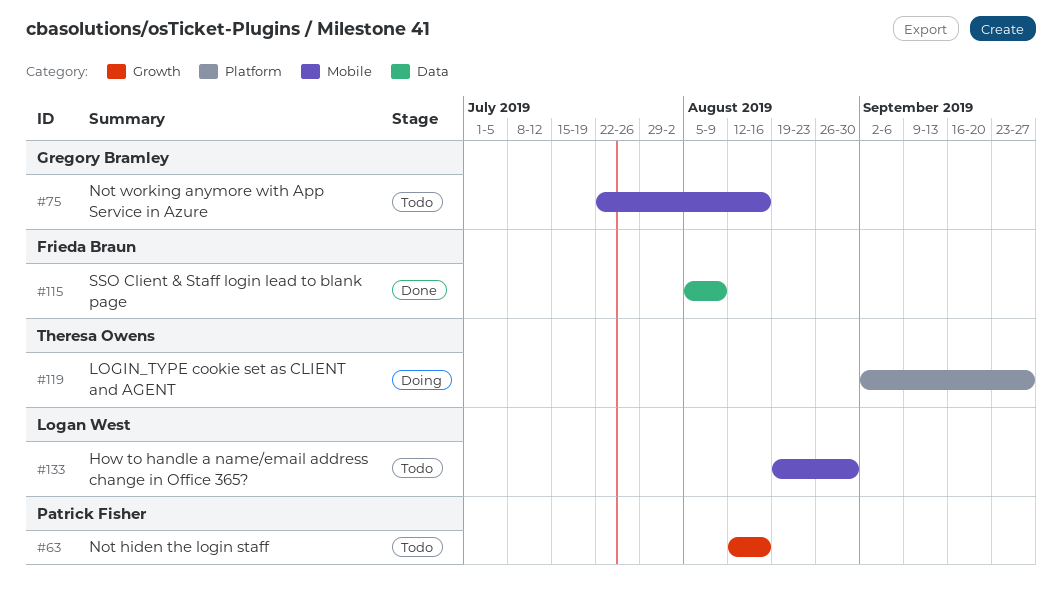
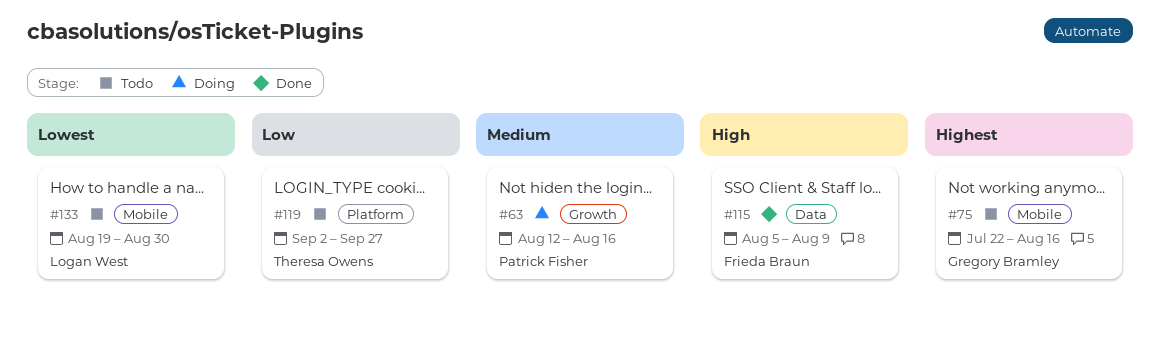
#63, status: Todo -> Doing
#119, status: Doing -> Todo

